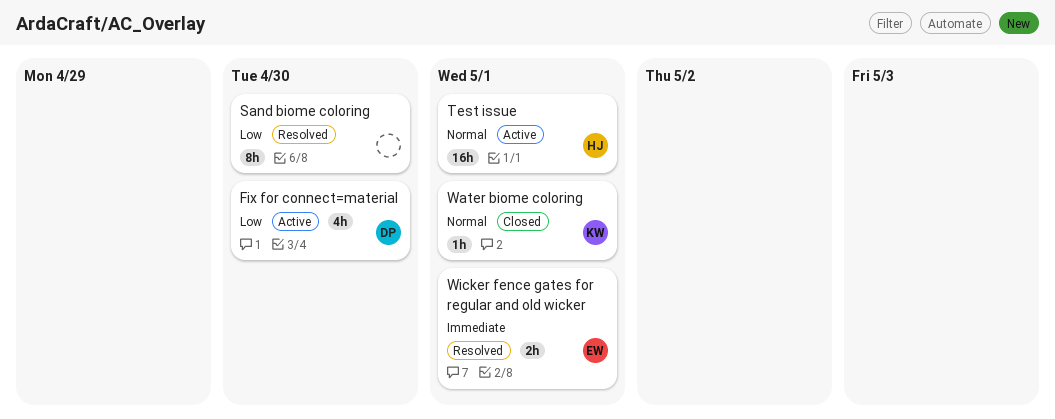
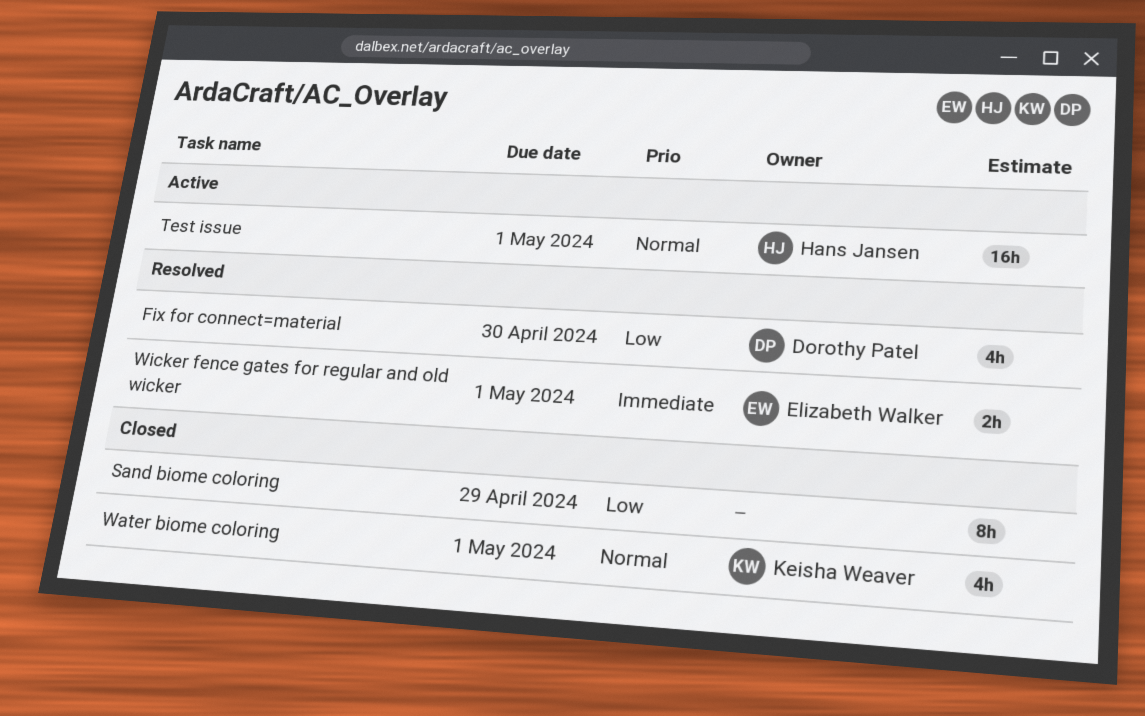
Fix for connect=material, status: Active -> Resolved
Sand biome coloring, status: Resolved -> Closed
Sand biome coloring, due: Apr 30 -> Apr 29
Water biome coloring, estimate: 1h -> 4h

